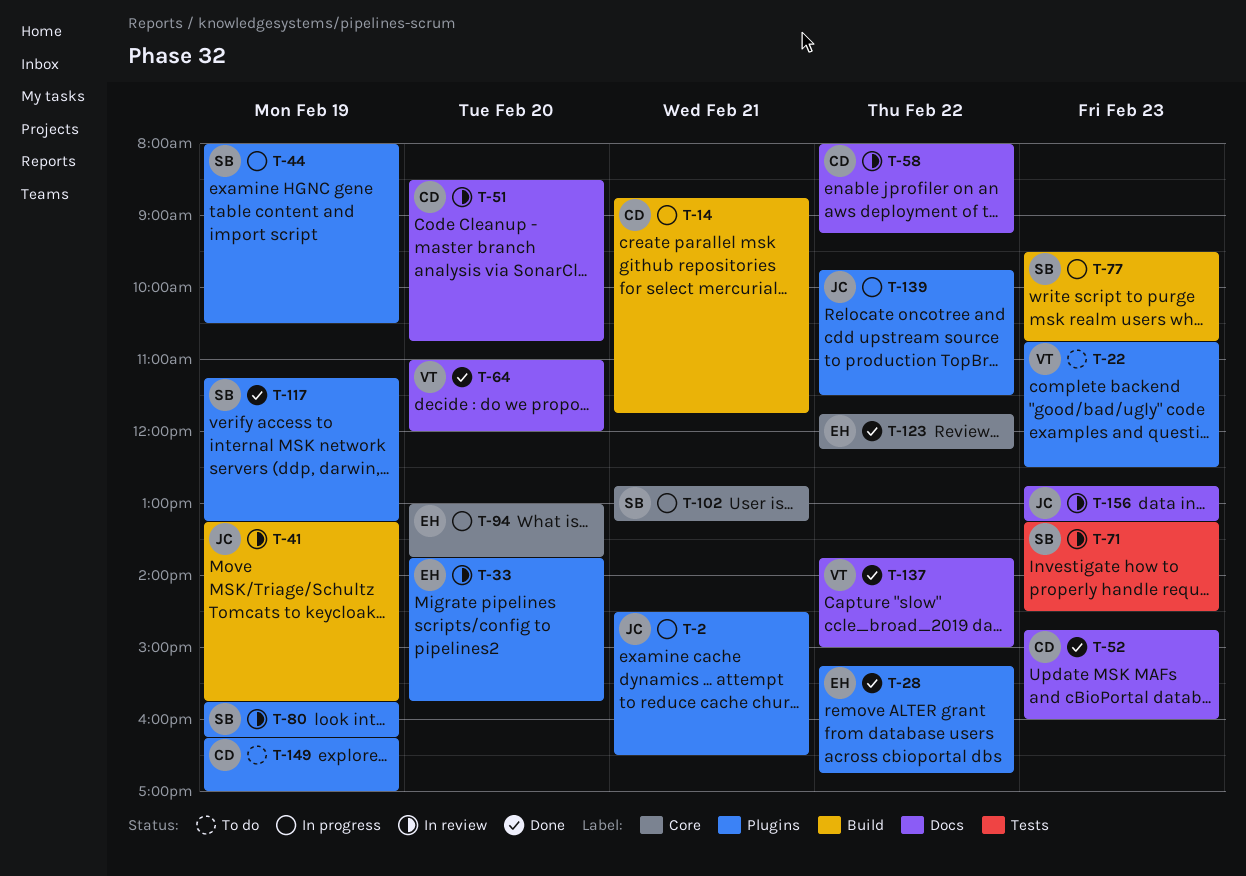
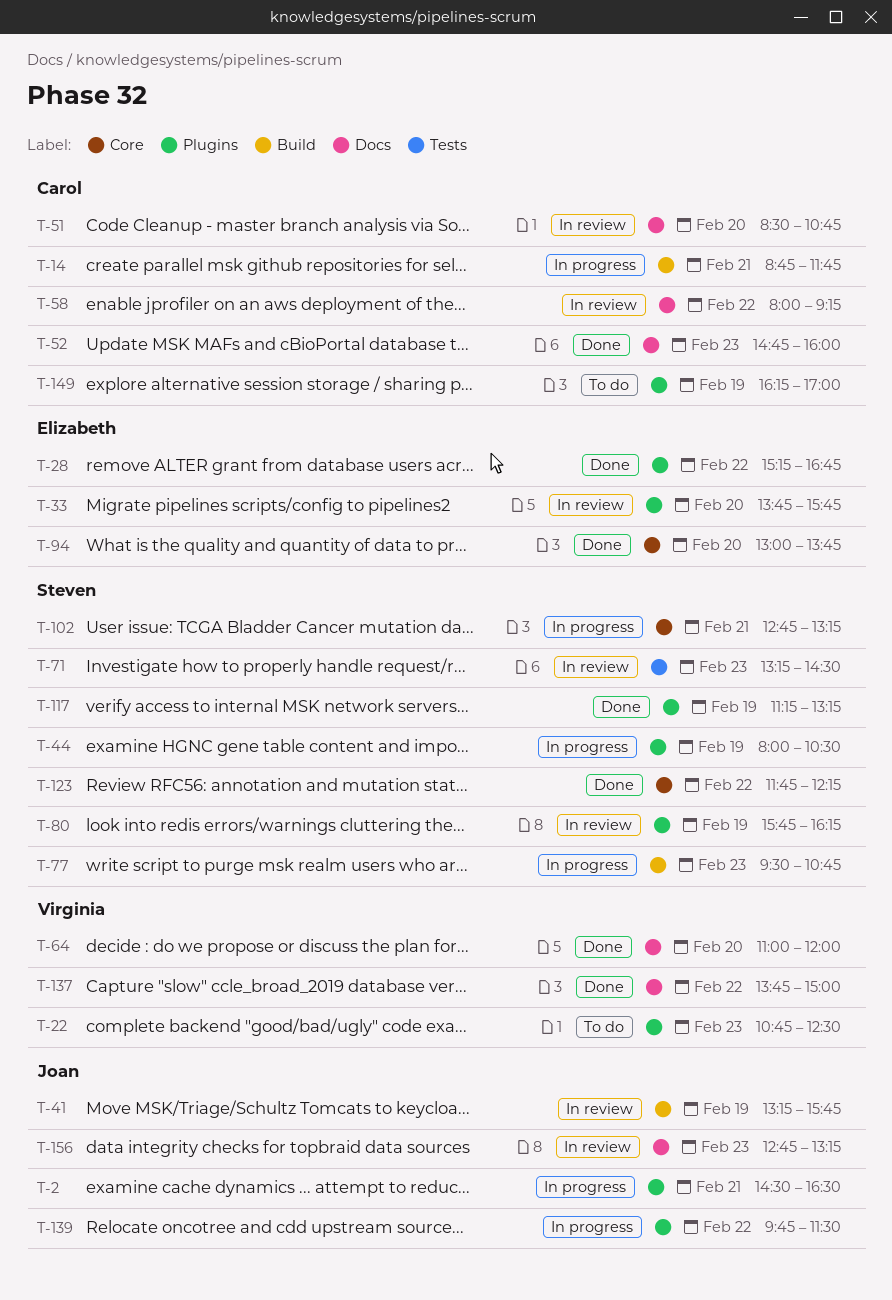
T-94, status: In progress -> Done
T-123, owner: Elizabeth -> Steven

